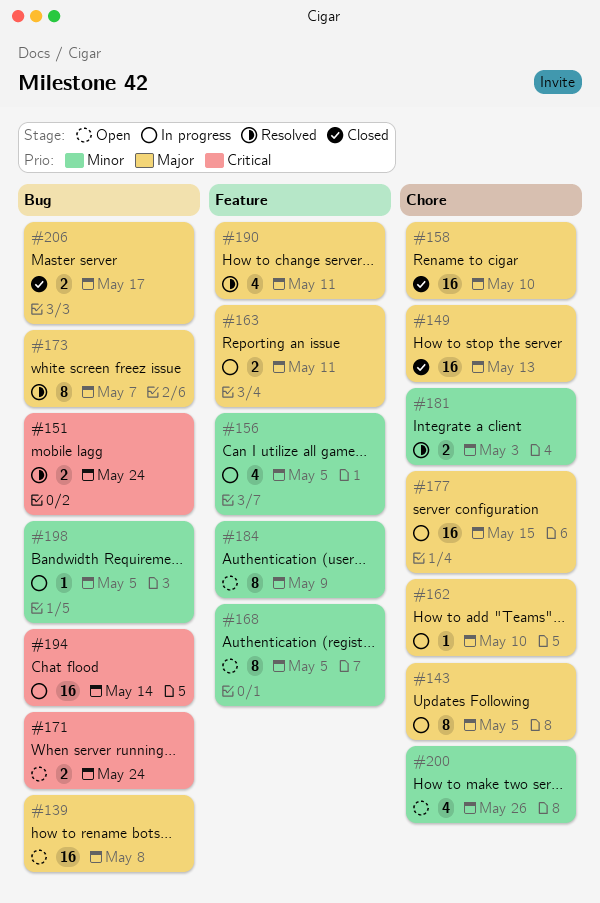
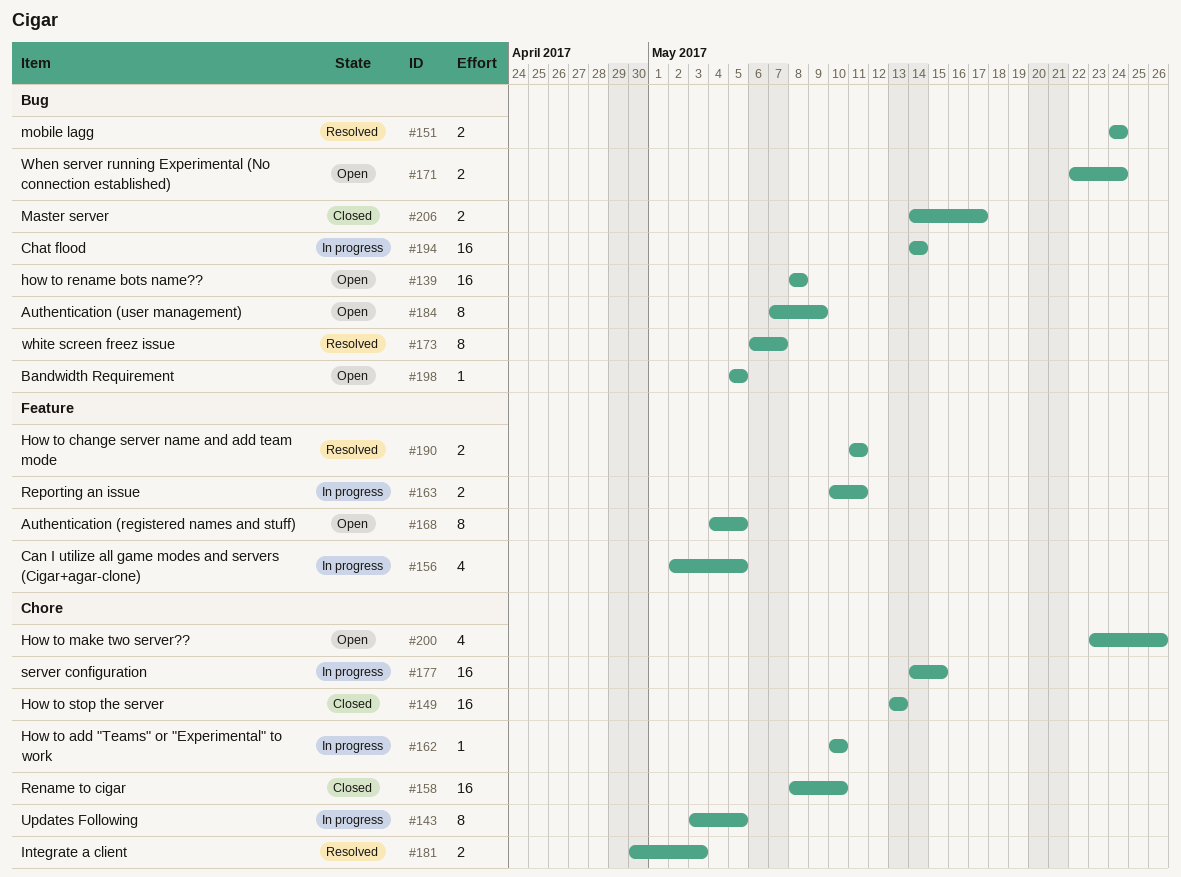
#184, label: Feature -> Bug
#190, estimate: 4 -> 2
#198, status: In progress -> Open

